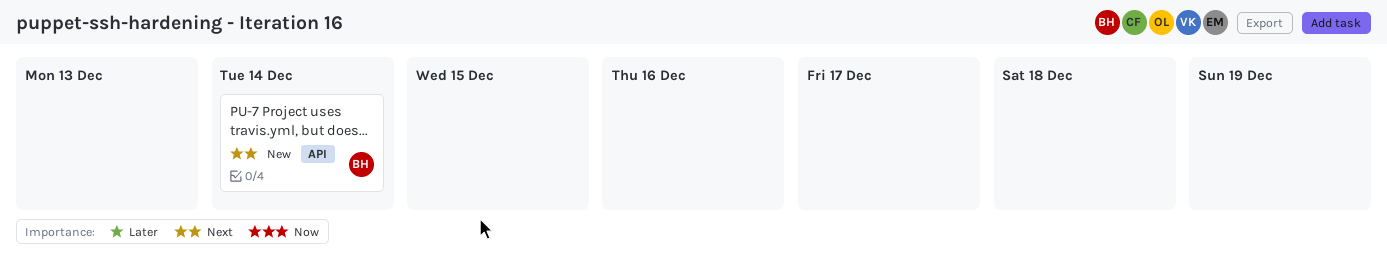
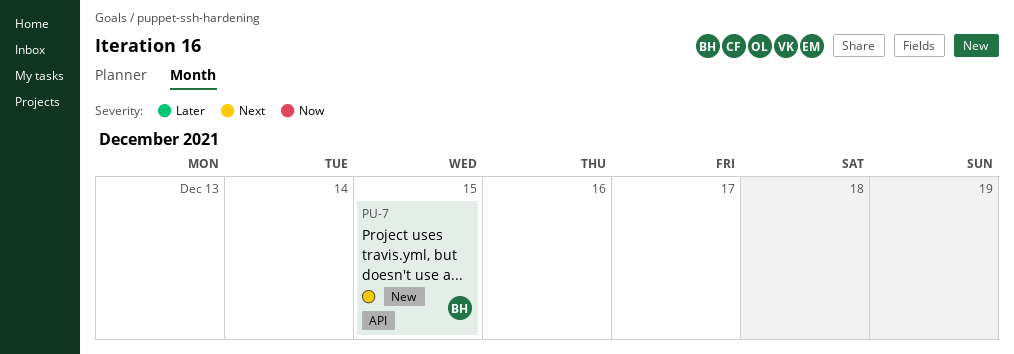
PU-7, due: Dec 14 -> Dec 15

